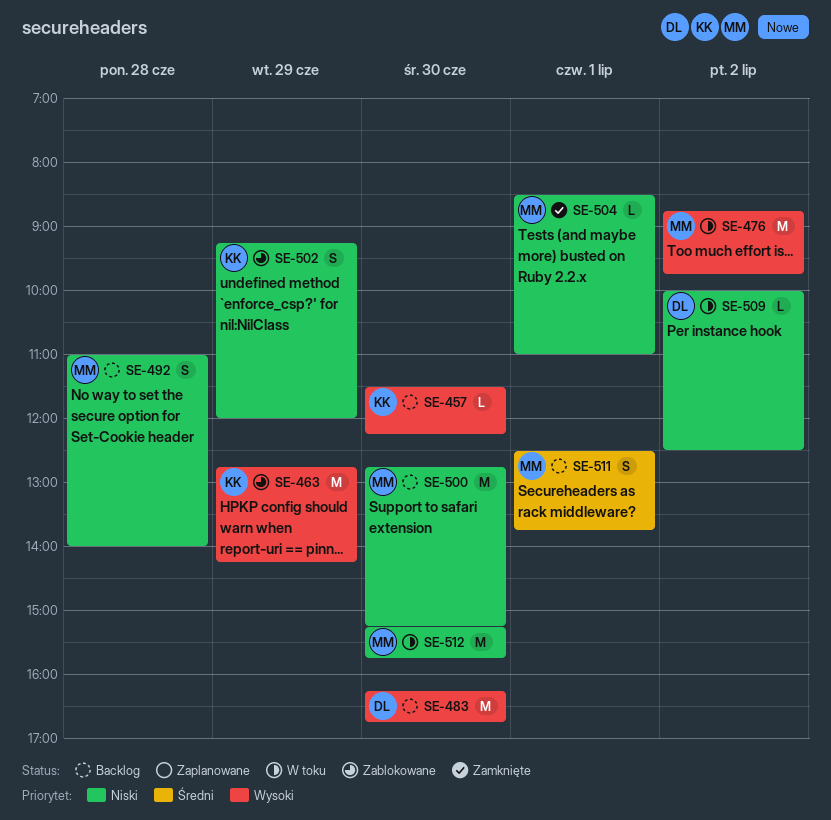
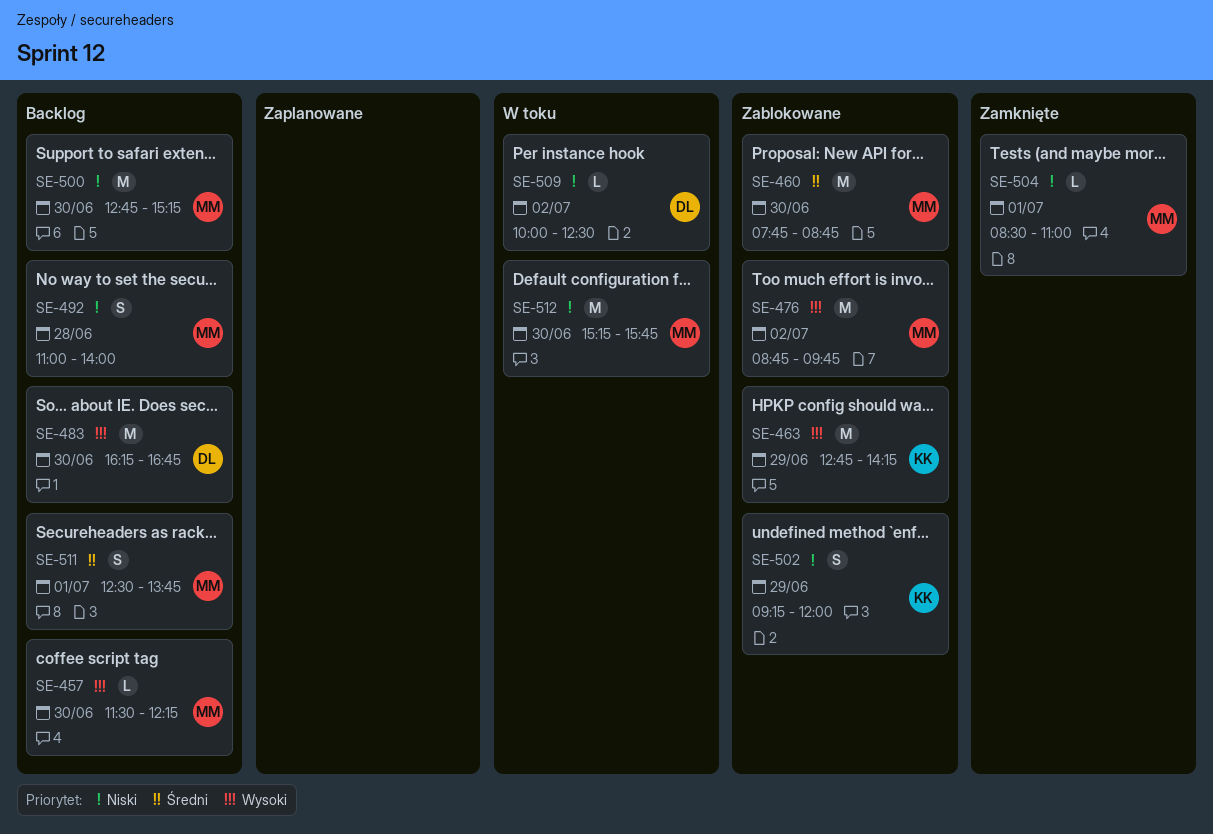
SE-457, owner: KK -> MM
SE-460: none -> present
SE-476, status: W toku -> Zablokowane

